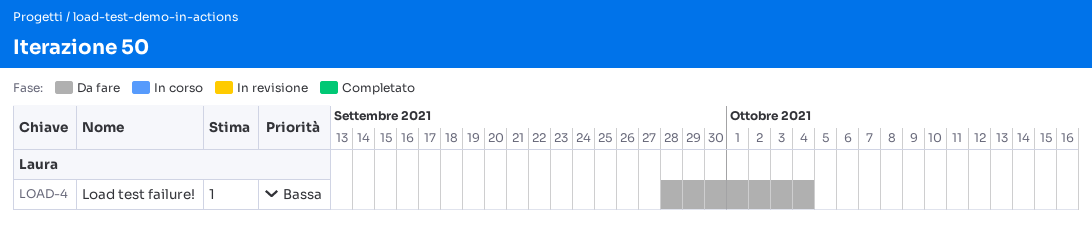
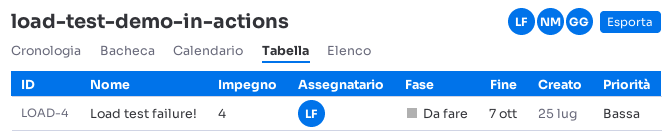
LOAD-4, estimate: 1 -> 4
LOAD-4, due: Oct 4 -> Oct 7

